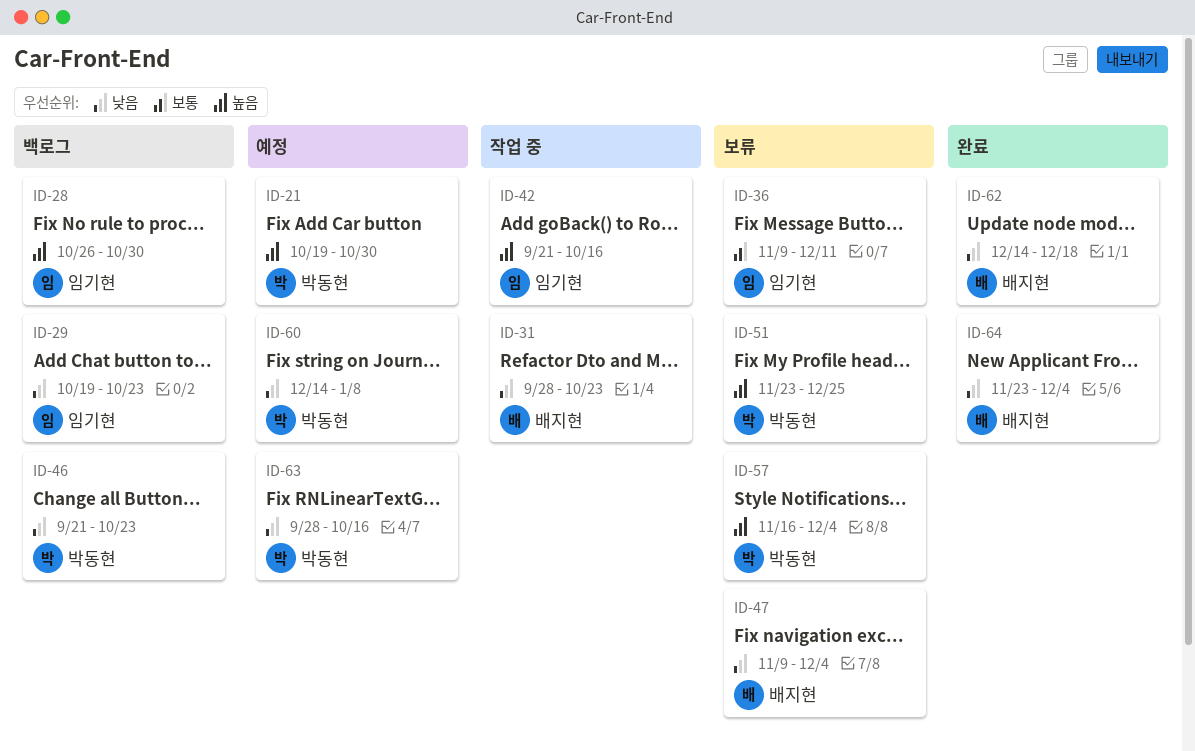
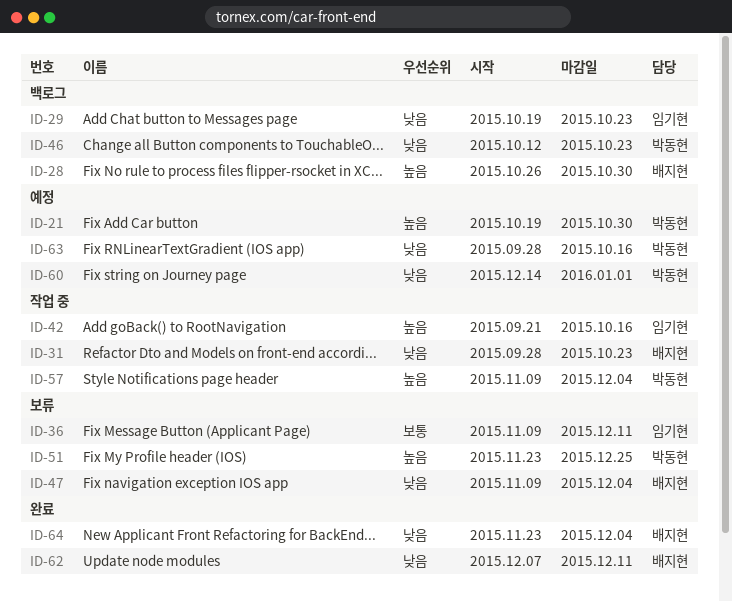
ID-28, owner: 임기현 -> 배지현
ID-46, start: Sep 21 -> Oct 12
ID-57, status: 보류 -> 작업 중
ID-57, start: Nov 16 -> Nov 9
ID-60, due: Jan 8 -> Jan 1
ID-62, start: Dec 14 -> Dec 7
ID-62, due: Dec 18 -> Dec 11

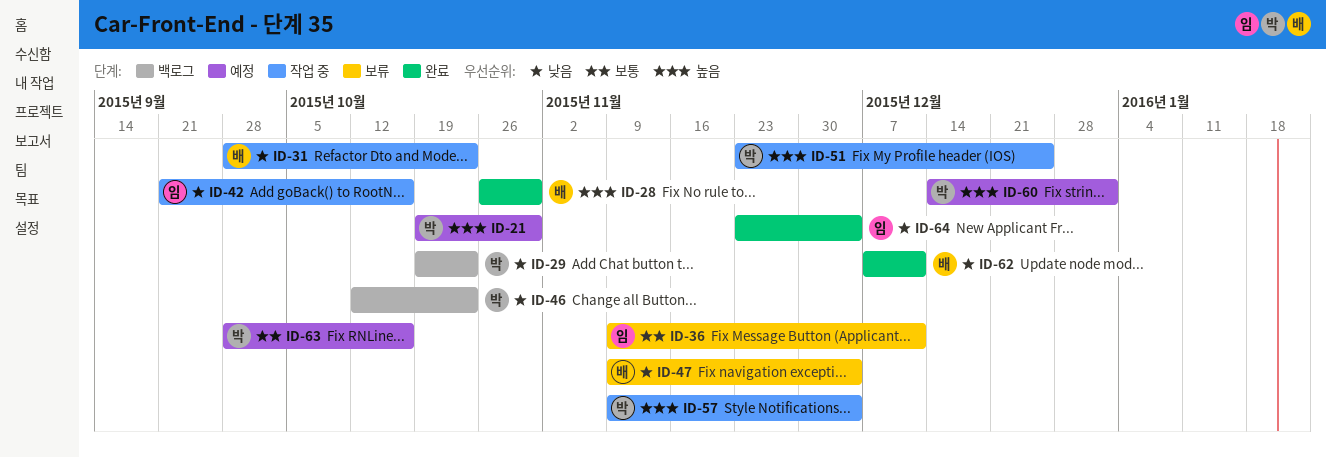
ID-28, status: 백로그 -> 완료
ID-29, owner: 임기현 -> 박동현
ID-42, priority: 높음 -> 낮음
ID-51, status: 보류 -> 작업 중
ID-60, priority: 낮음 -> 높음
ID-63, priority: 낮음 -> 보통
ID-64, owner: 배지현 -> 임기현

